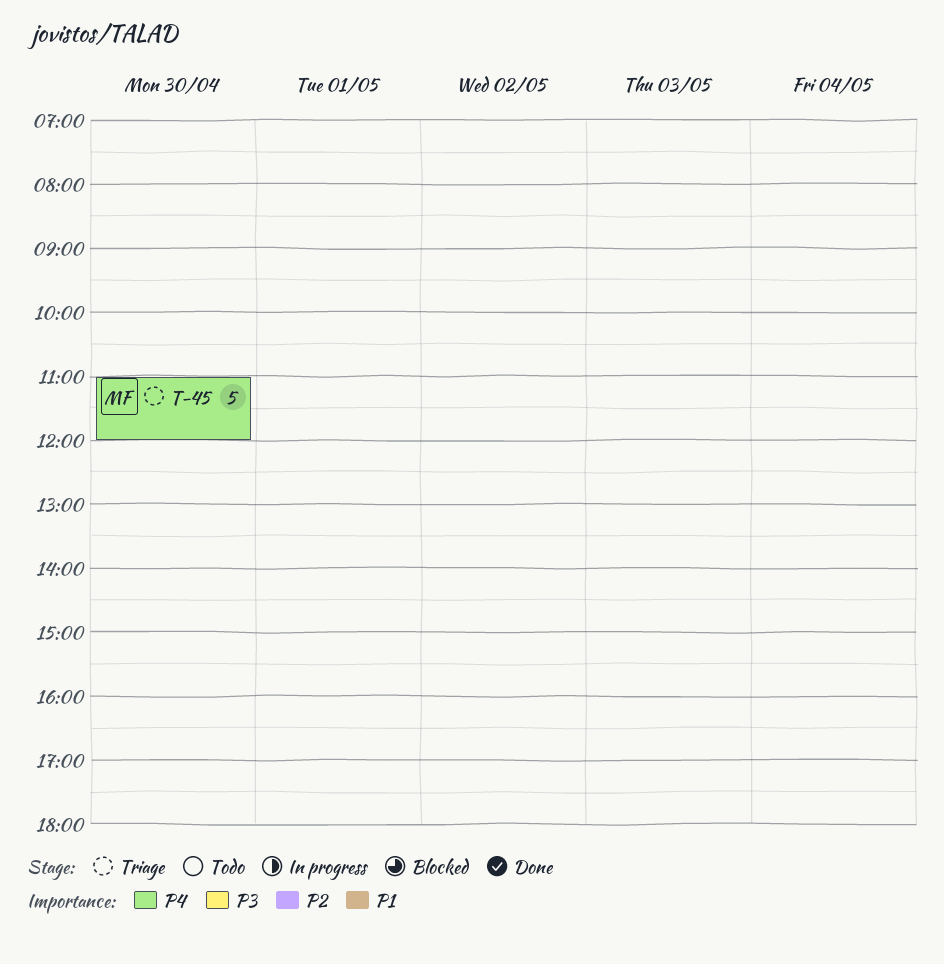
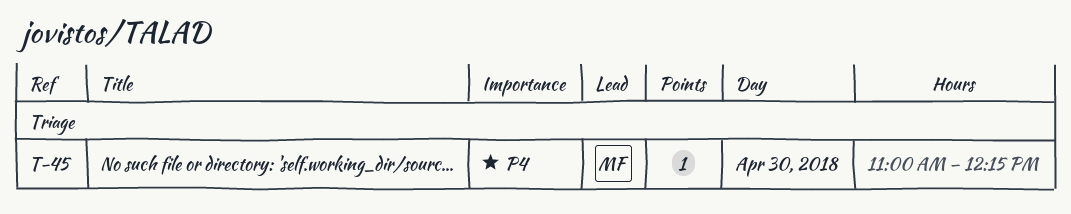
T-45, estimate: 5 -> 1
T-45, ends: 12:00 -> 12:15

